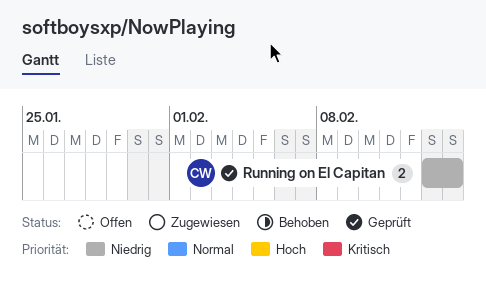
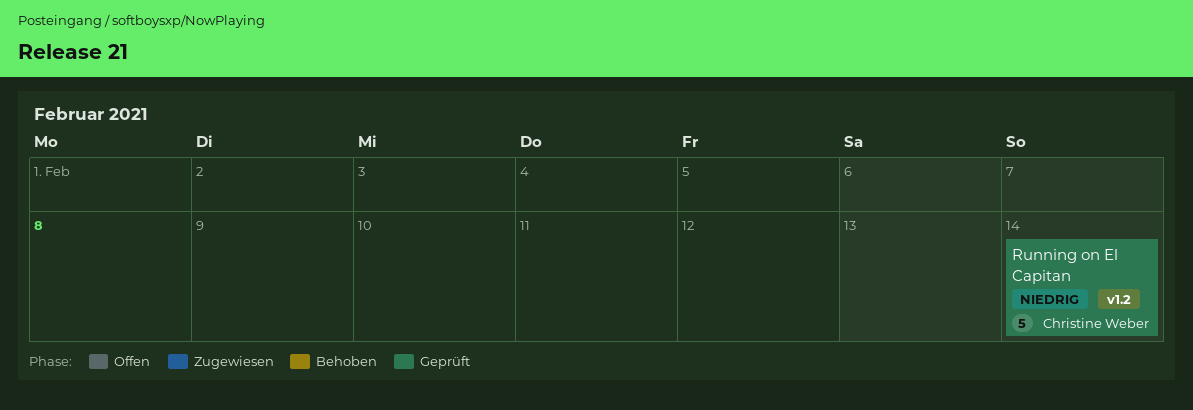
Running on El Capitan, estimate: 2 -> 5

